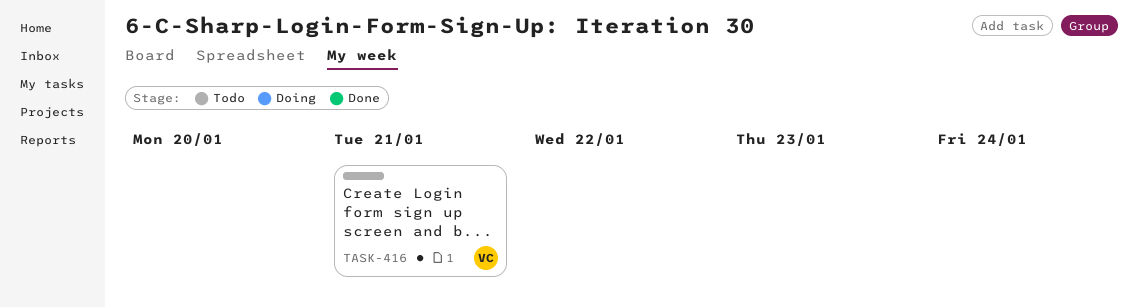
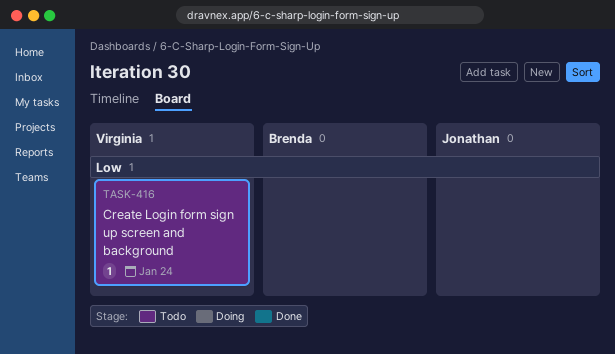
TASK-416, due: Jan 21 -> Jan 24

